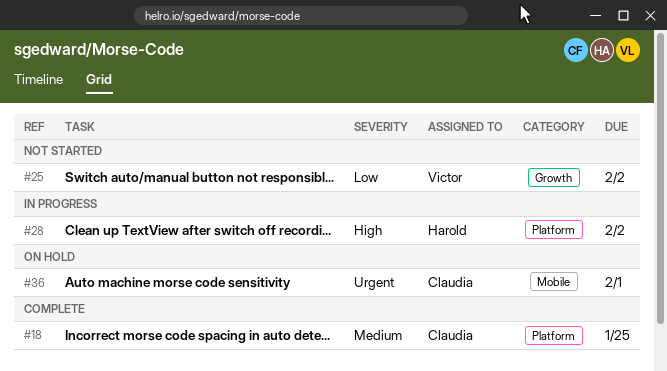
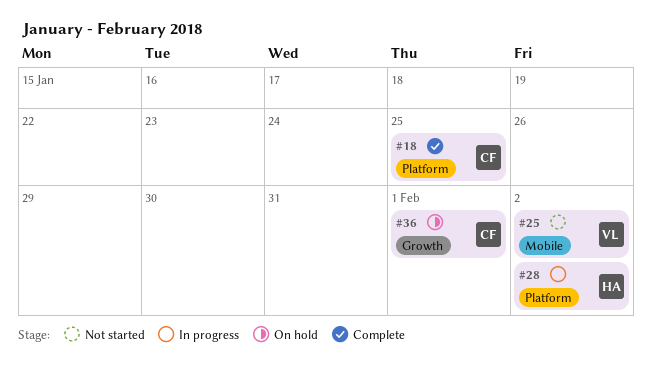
#25, label: Growth -> Mobile
#36, label: Mobile -> Growth

